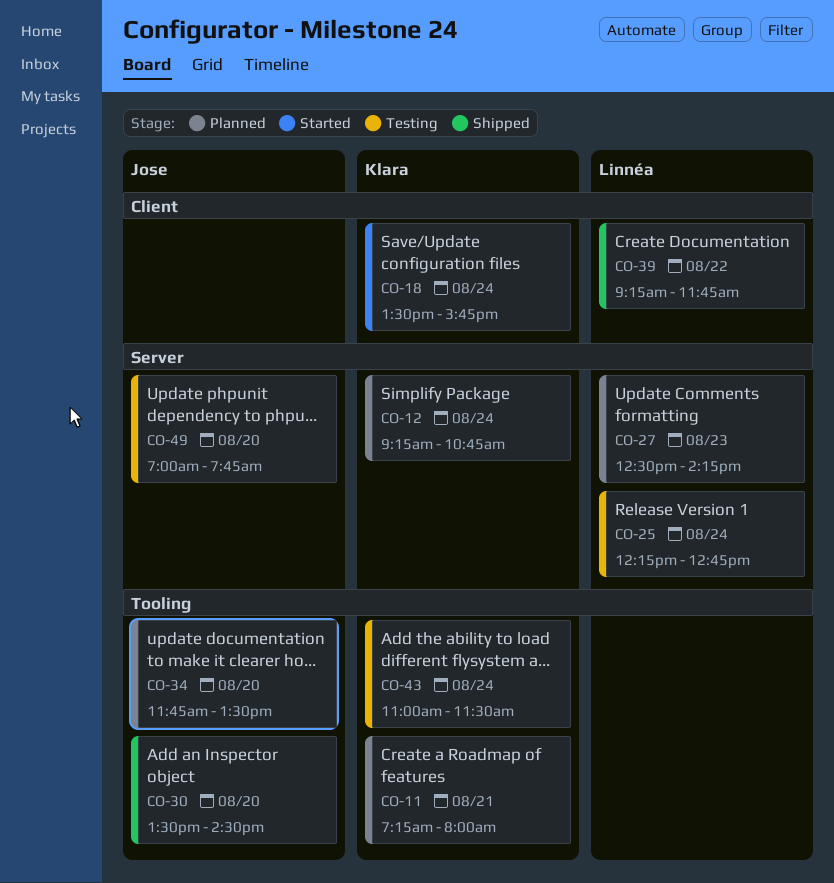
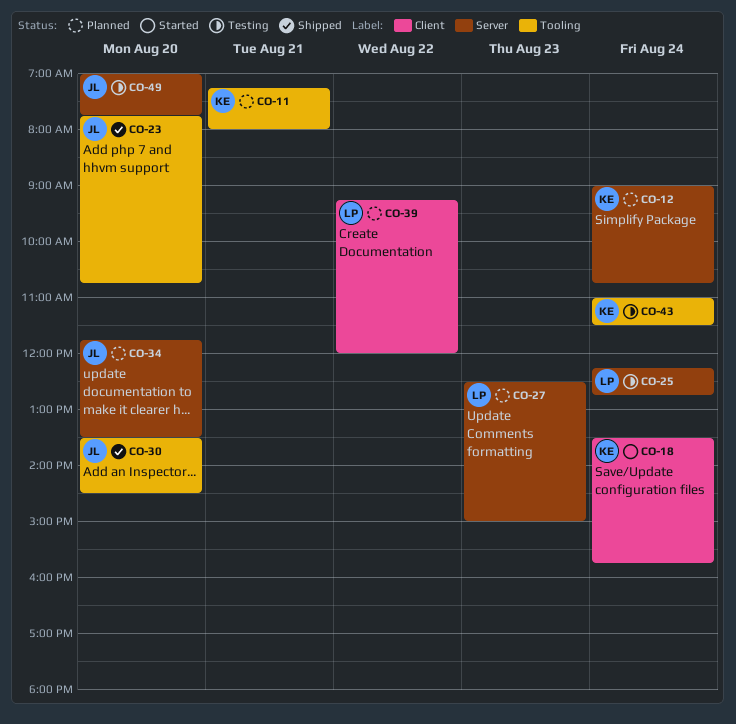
CO-12, begins: 09:15 -> 09:00
CO-23: none -> present
CO-27, ends: 14:15 -> 15:00
CO-34, label: Tooling -> Server
CO-39, status: Shipped -> Planned
CO-39, ends: 11:45 -> 12:00

